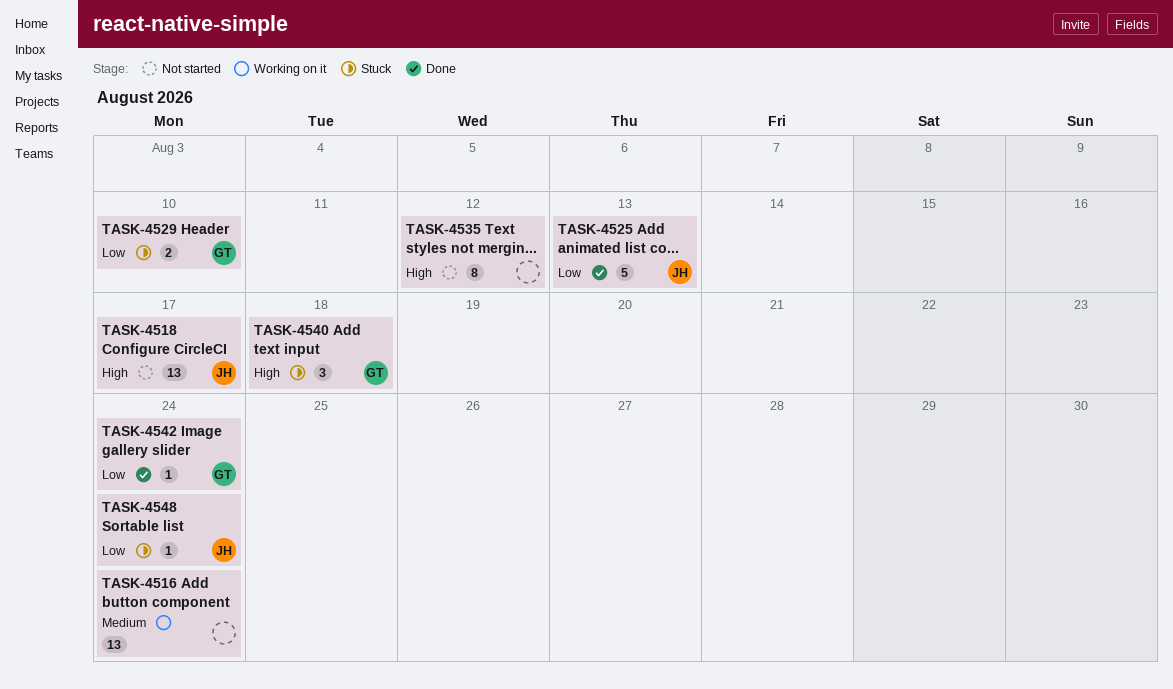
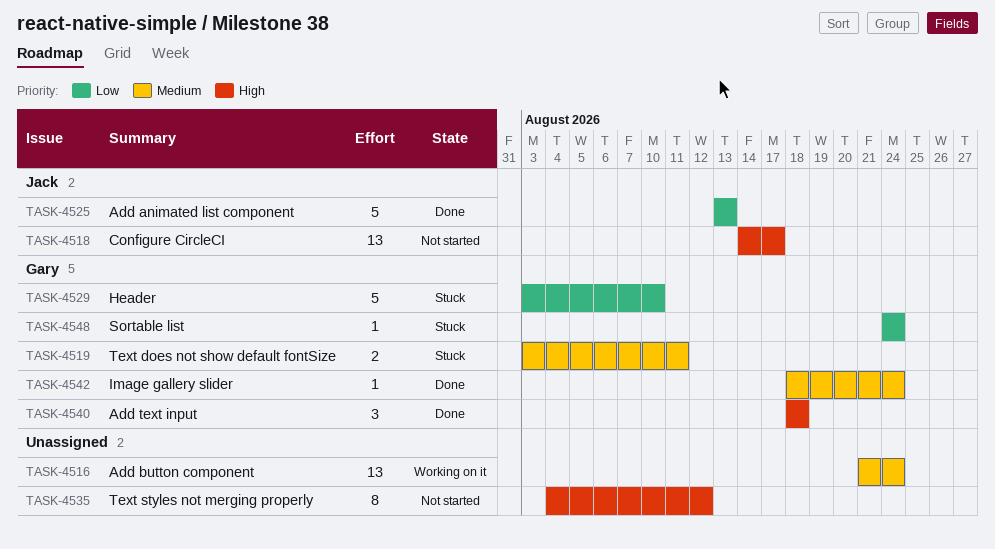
TASK-4519: none -> present
TASK-4529, estimate: 2 -> 5
TASK-4540, status: Stuck -> Done
TASK-4542, priority: Low -> Medium
TASK-4548, owner: Jack -> Gary

